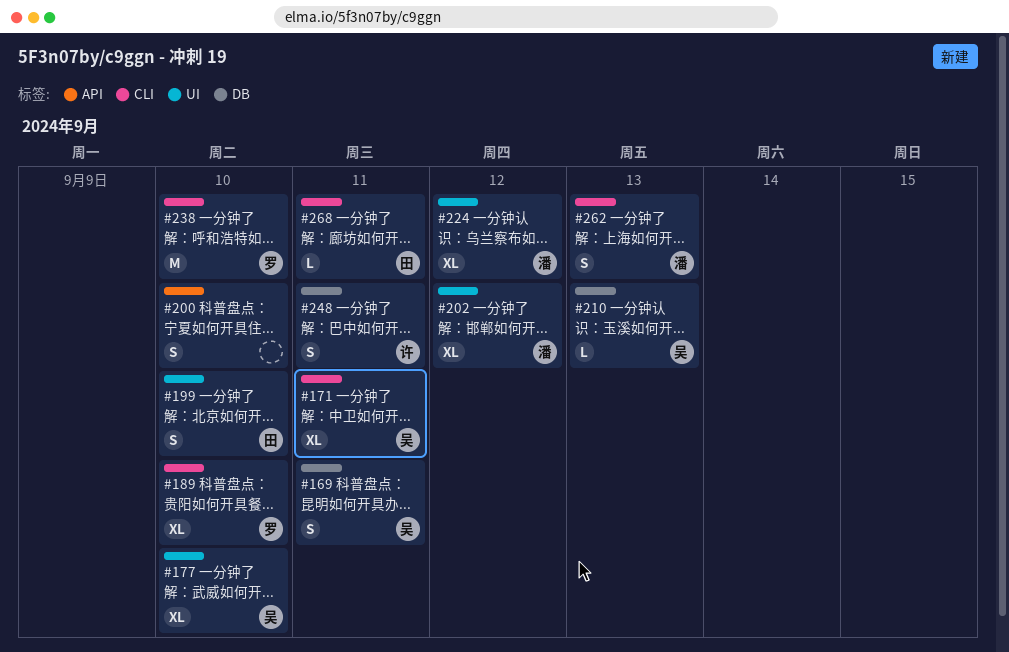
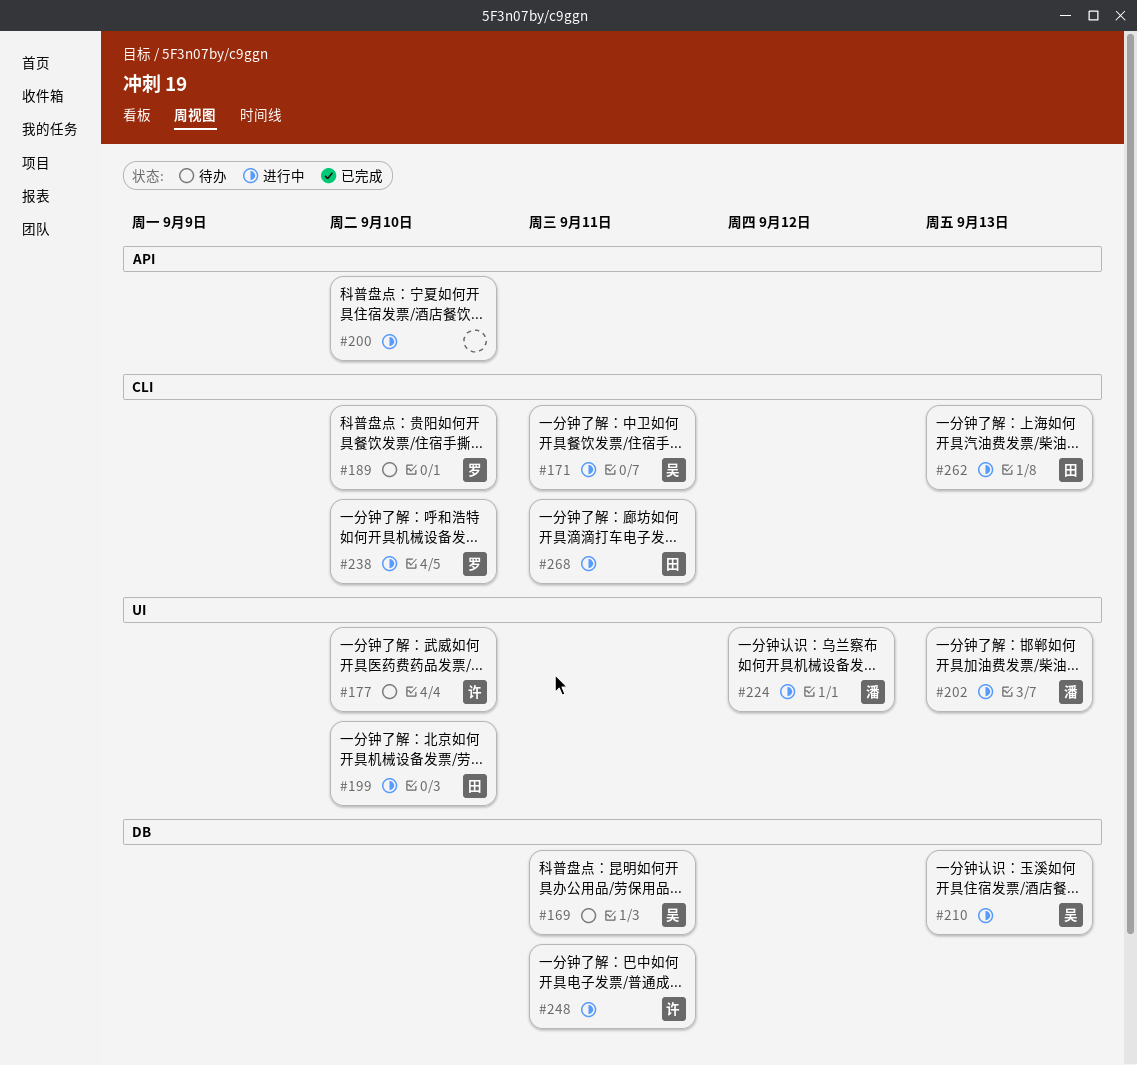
#177, owner: 吴 -> 许
#202, due: Sep 12 -> Sep 13
#262, owner: 潘 -> 田

